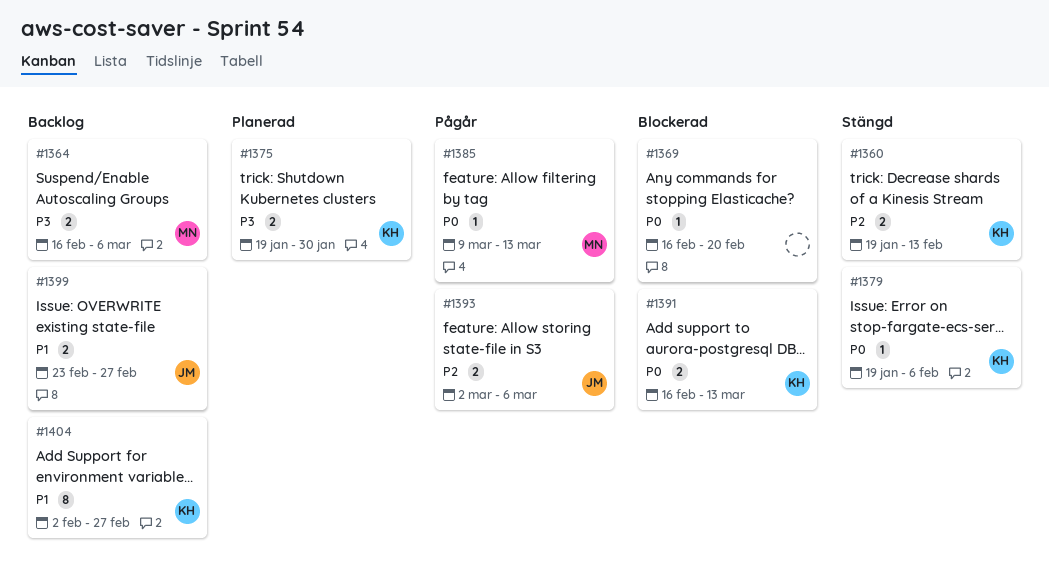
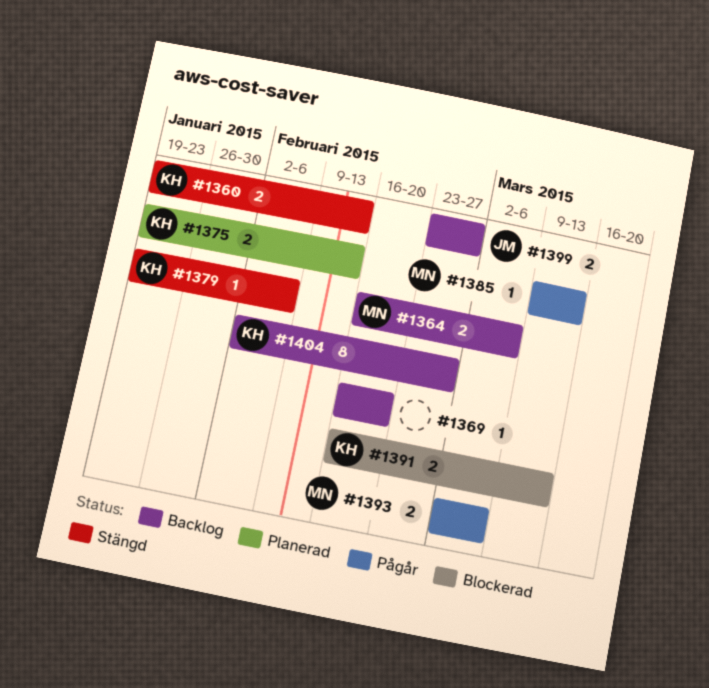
#1369, status: Blockerad -> Backlog
#1375, due: Jan 30 -> Feb 13
#1393, owner: JM -> MN

